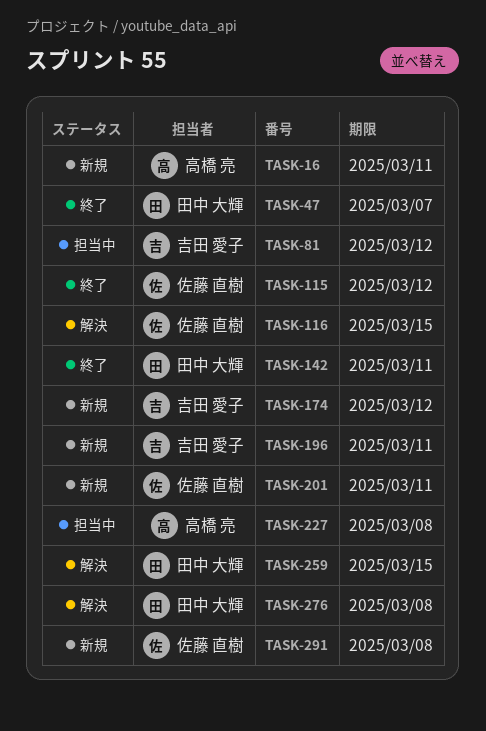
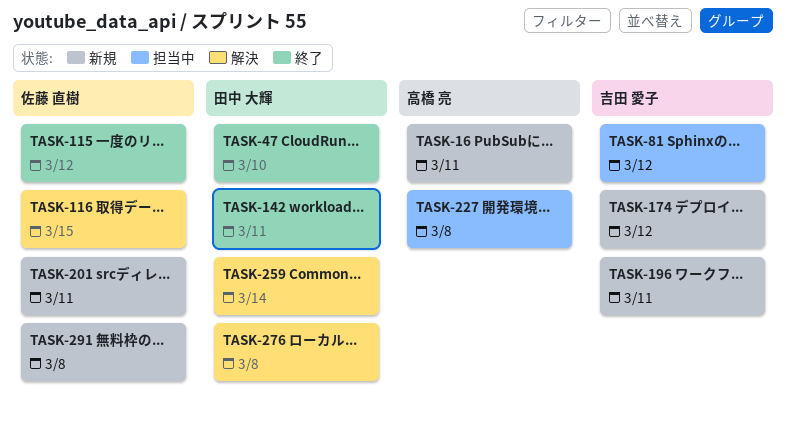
TASK-47, due: Mar 7 -> Mar 10
TASK-259, due: Mar 15 -> Mar 14

